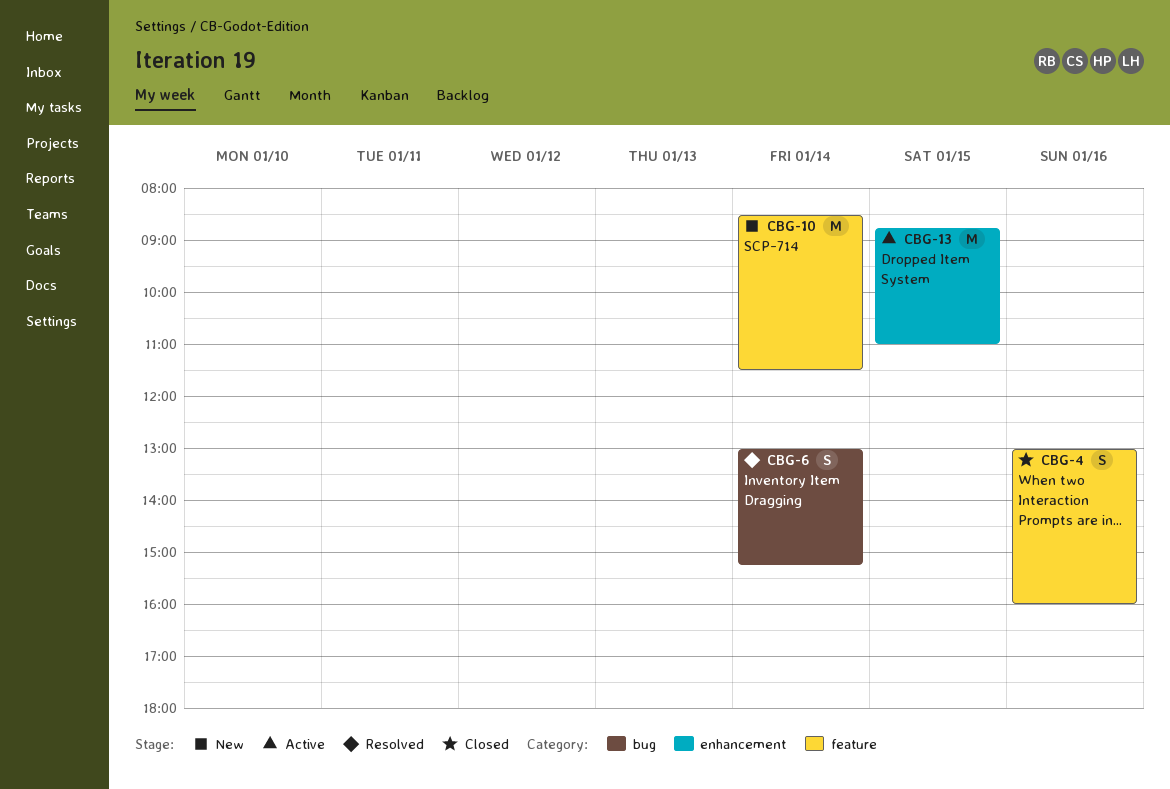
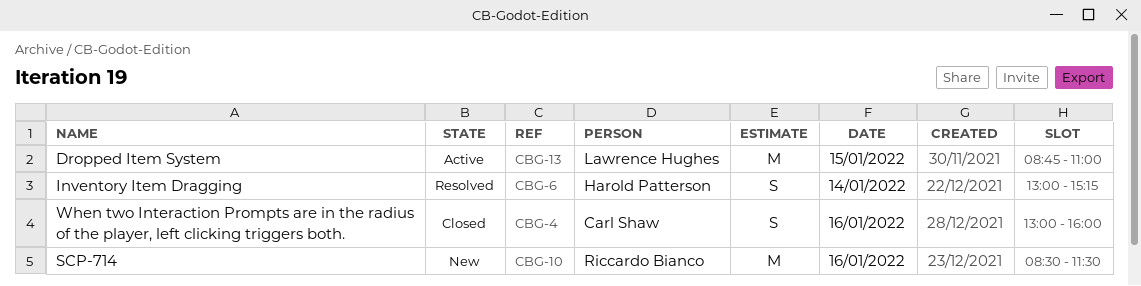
CBG-10, day: Jan 14 -> Jan 16

